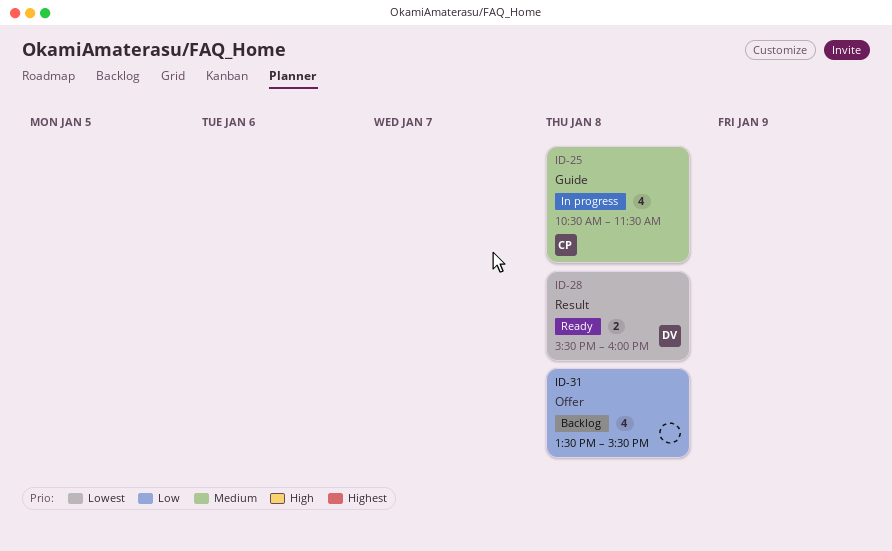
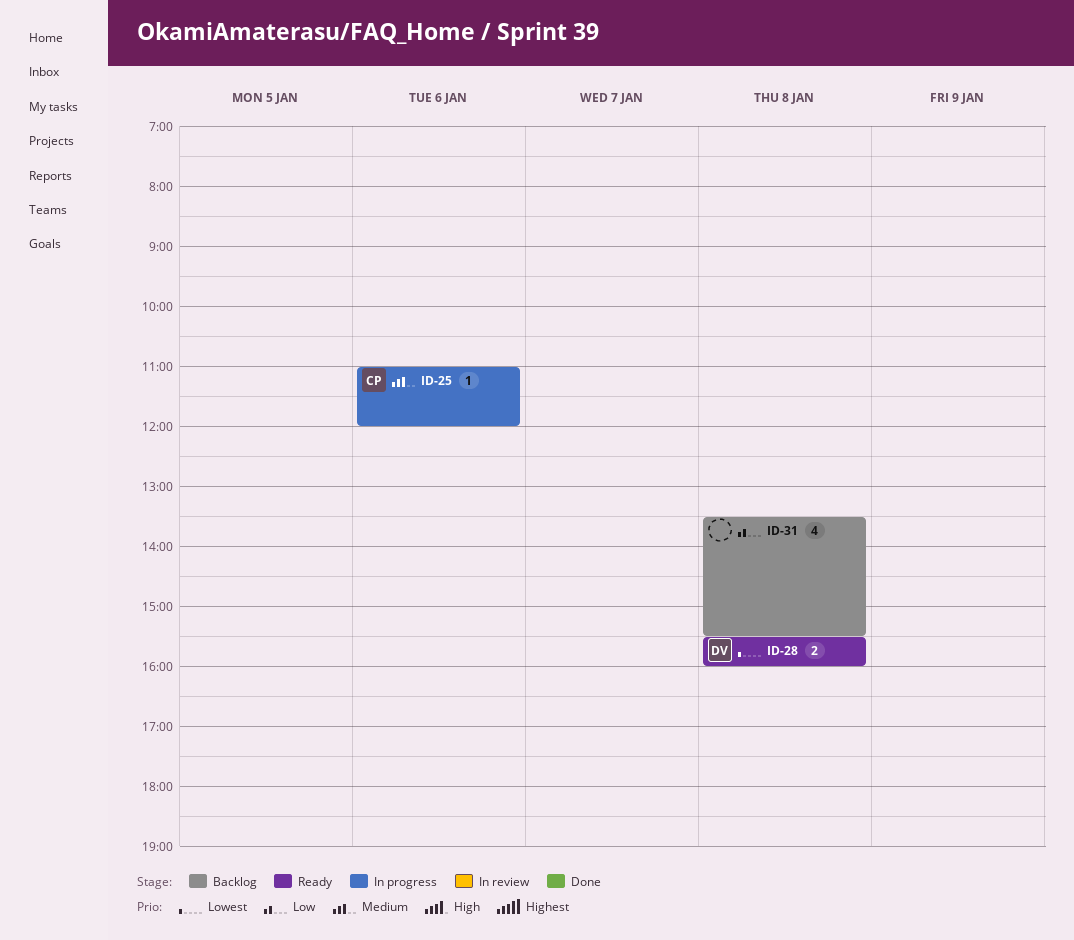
ID-25, estimate: 4 -> 1
ID-25, day: Jan 8 -> Jan 6
ID-25, begins: 10:30 -> 11:00
ID-25, ends: 11:30 -> 12:00

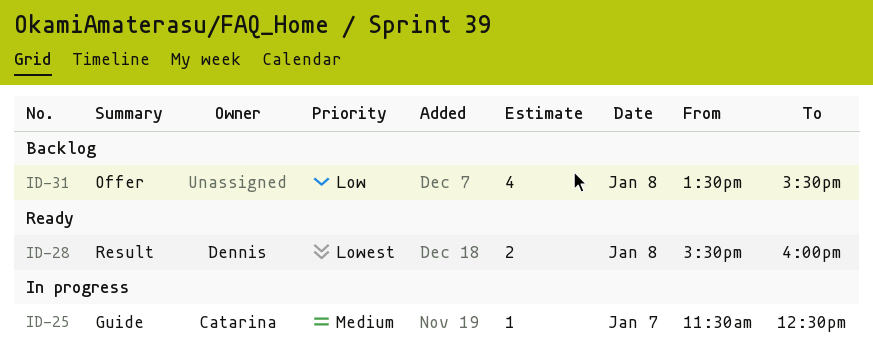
ID-25, day: Jan 6 -> Jan 7
ID-25, begins: 11:00 -> 11:30
ID-25, ends: 12:00 -> 12:30

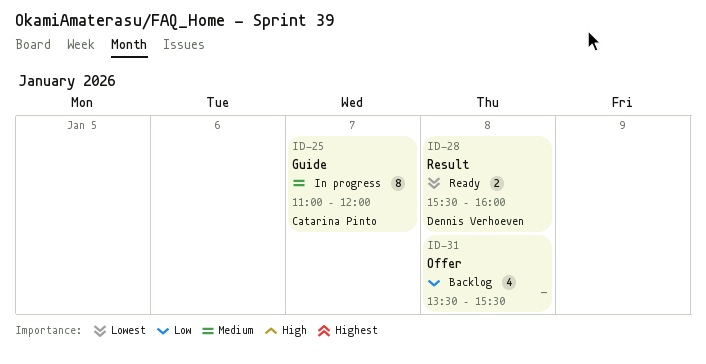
ID-25, estimate: 1 -> 8
ID-25, begins: 11:30 -> 11:00
ID-25, ends: 12:30 -> 12:00

